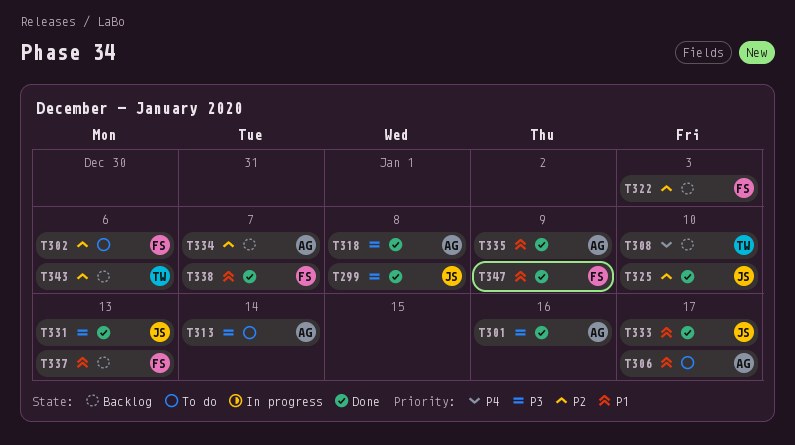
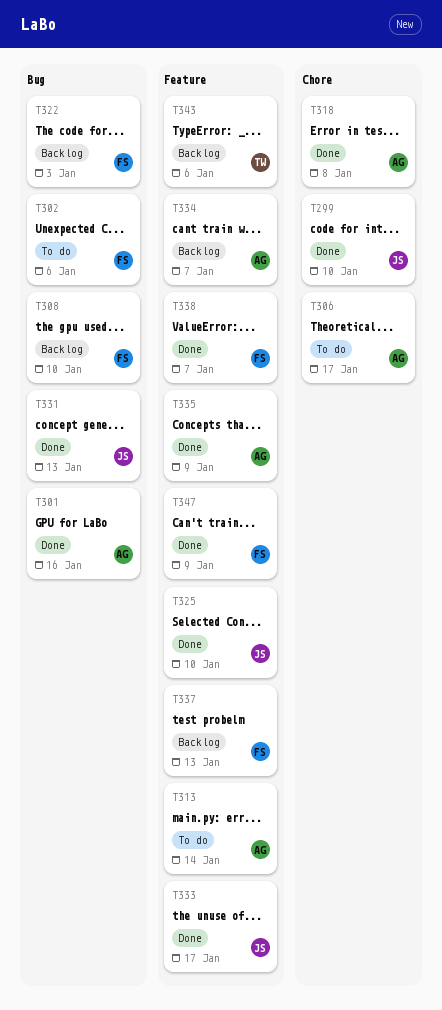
T299, due: Jan 8 -> Jan 10
T308, owner: TW -> FS

